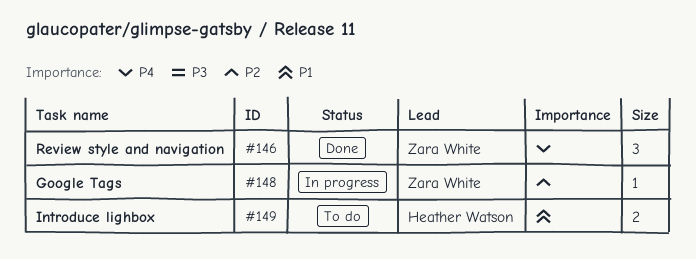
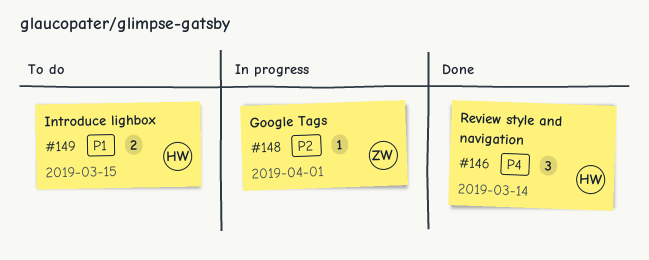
#146, owner: Zara White -> Heather Watson

